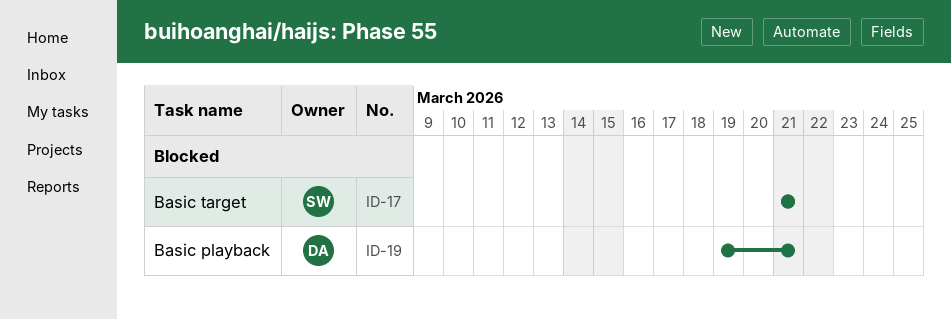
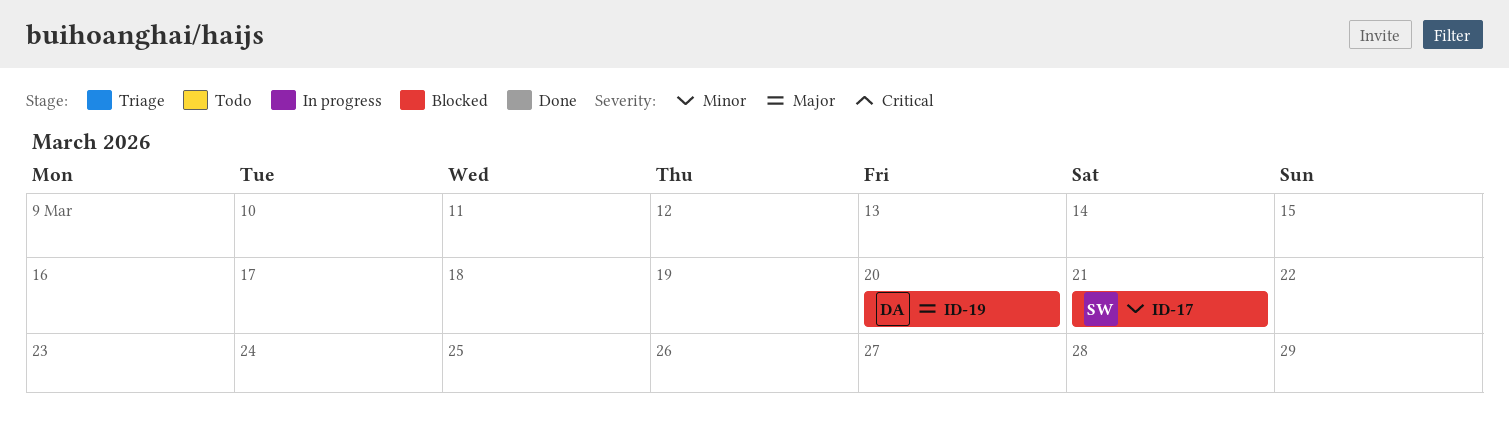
ID-19, start: Mar 19 -> Mar 20
ID-19, due: Mar 21 -> Mar 20

